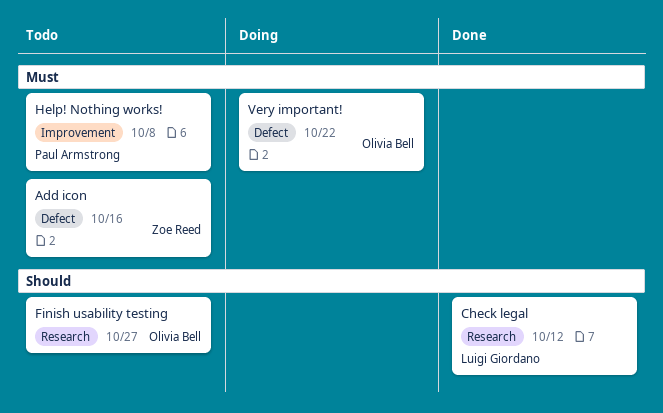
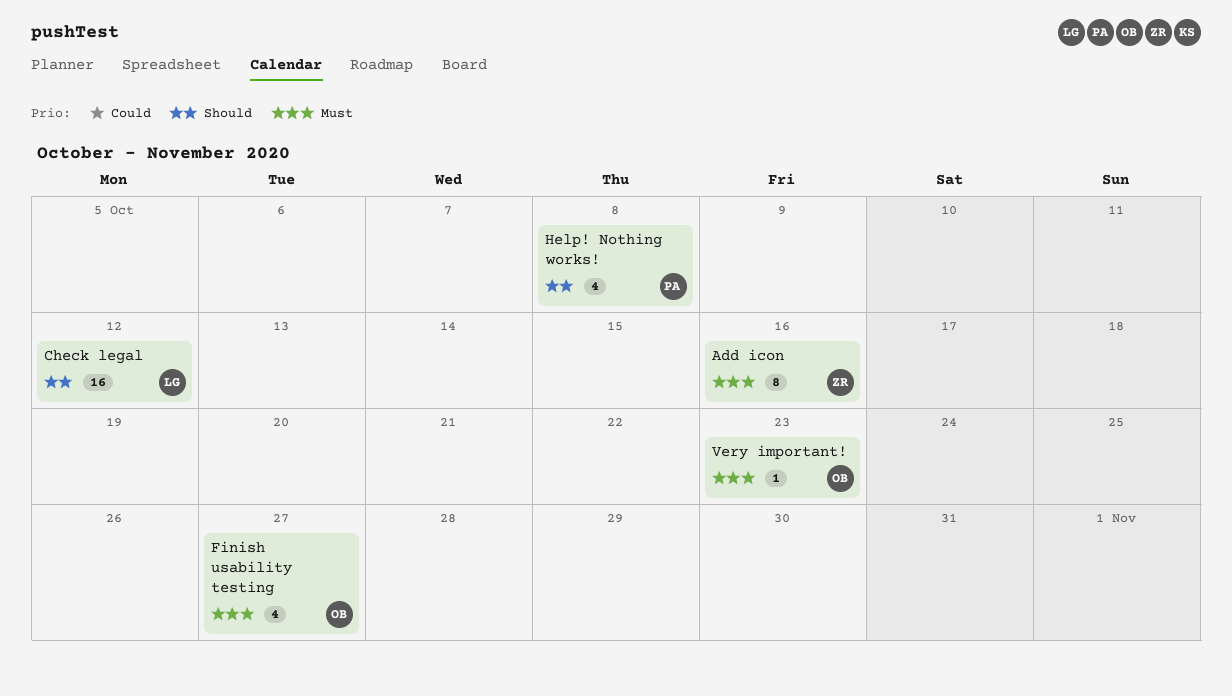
Finish usability testing, priority: Should -> Must
Help! Nothing works!, priority: Must -> Should
Very important!, due: Oct 22 -> Oct 23

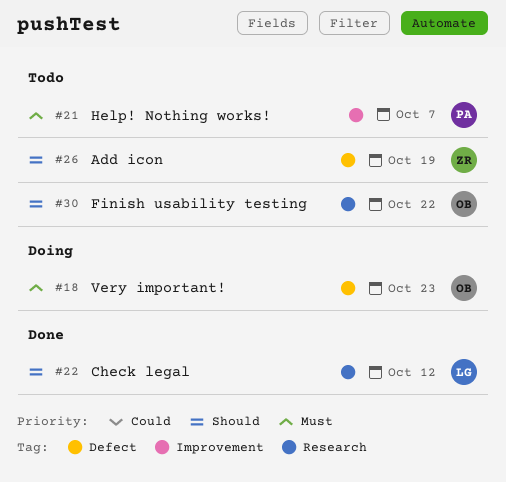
Add icon, priority: Must -> Should
Add icon, due: Oct 16 -> Oct 19
Finish usability testing, priority: Must -> Should
Finish usability testing, due: Oct 27 -> Oct 22
Help! Nothing works!, priority: Should -> Must
Help! Nothing works!, due: Oct 8 -> Oct 7

